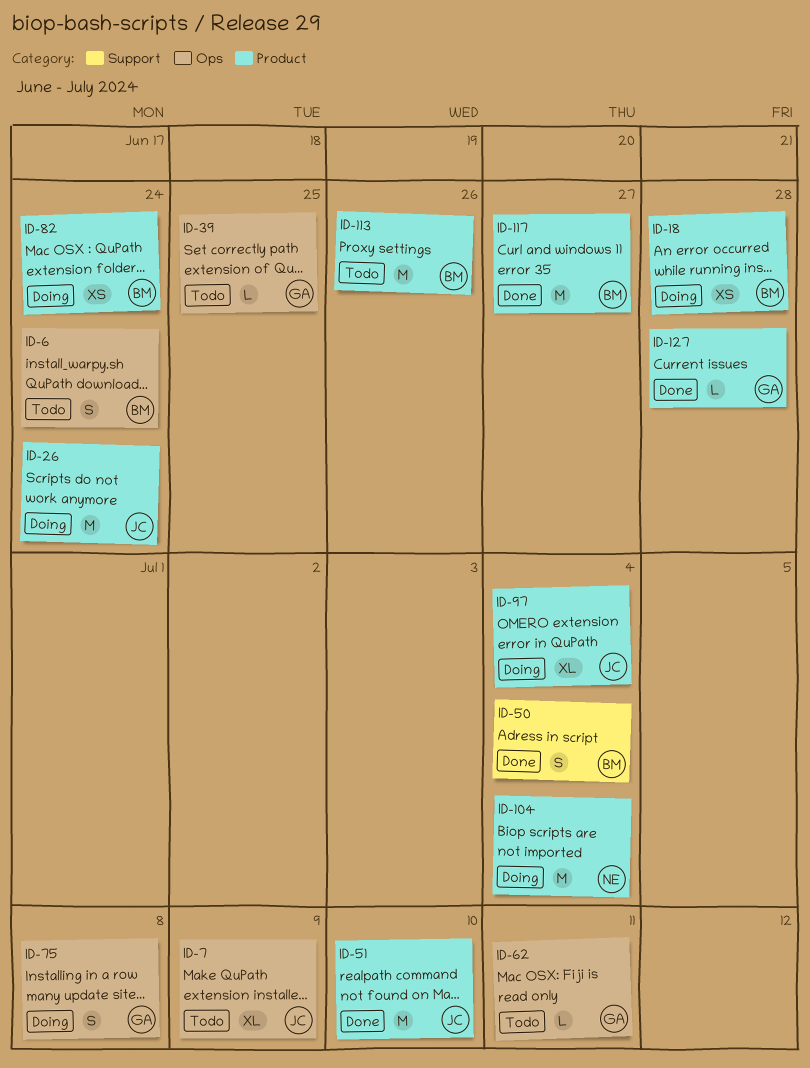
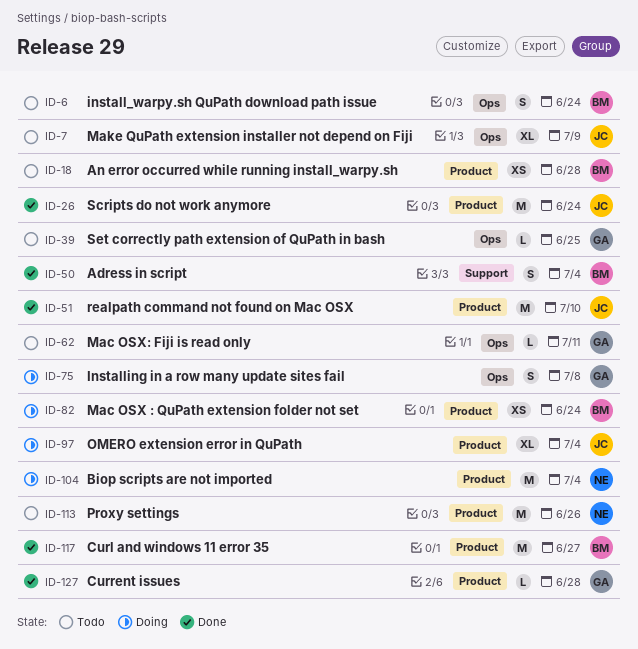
ID-18, status: Doing -> Todo
ID-26, status: Doing -> Done
ID-113, owner: BM -> NE

